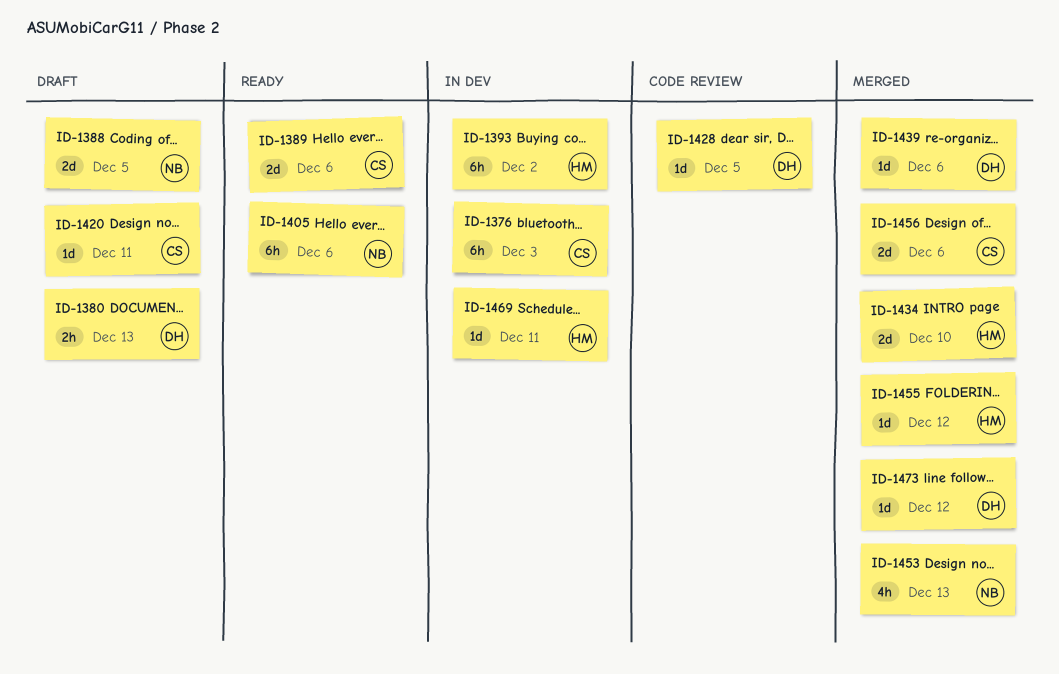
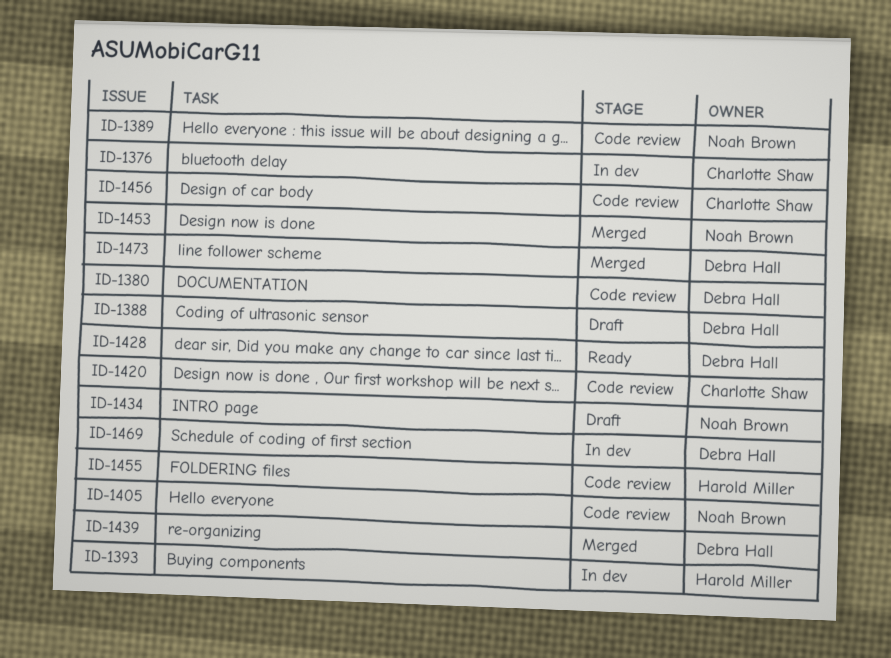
ID-1380, status: Draft -> Code review
ID-1388, owner: Noah Brown -> Debra Hall
ID-1389, status: Ready -> Code review
ID-1389, owner: Charlotte Shaw -> Noah Brown
ID-1405, status: Ready -> Code review
ID-1420, status: Draft -> Code review
ID-1428, status: Code review -> Ready
ID-1434, status: Merged -> Draft
ID-1434, owner: Harold Miller -> Noah Brown
ID-1455, status: Merged -> Code review
ID-1456, status: Merged -> Code review
ID-1469, owner: Harold Miller -> Debra Hall

